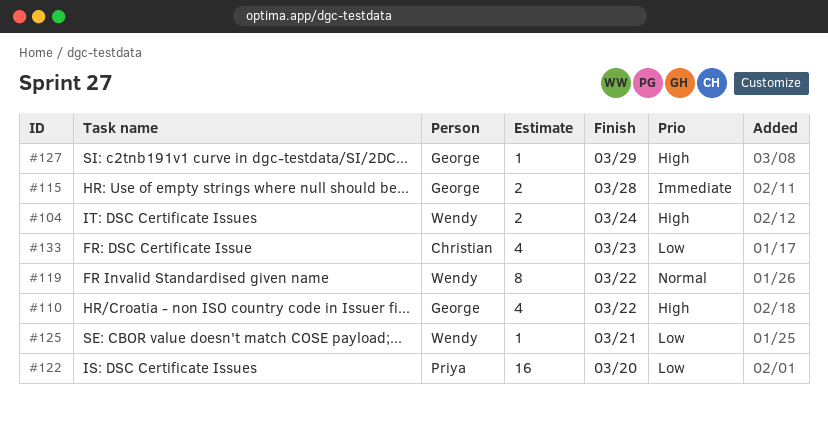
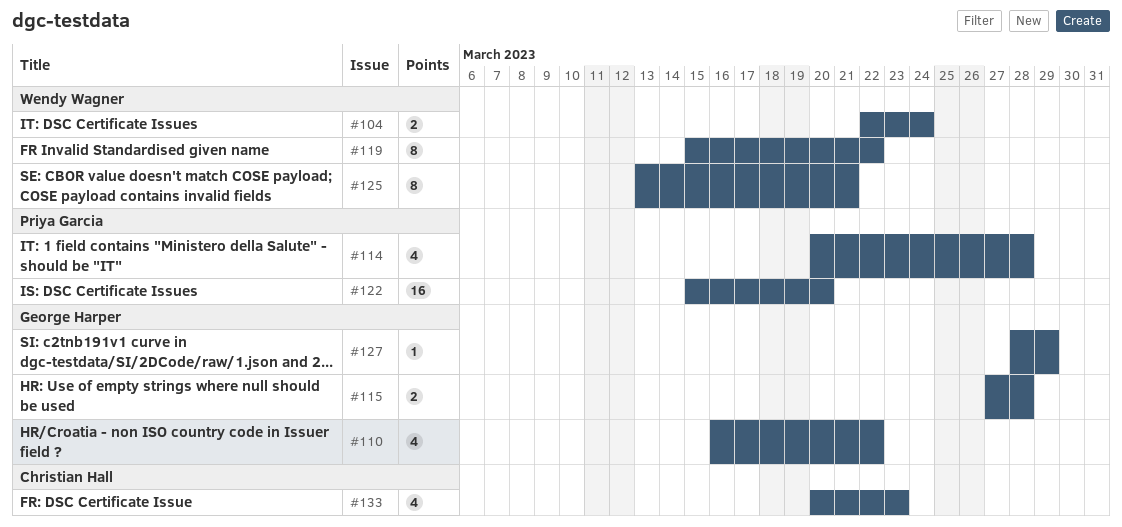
#114: none -> present
#125, estimate: 1 -> 8

